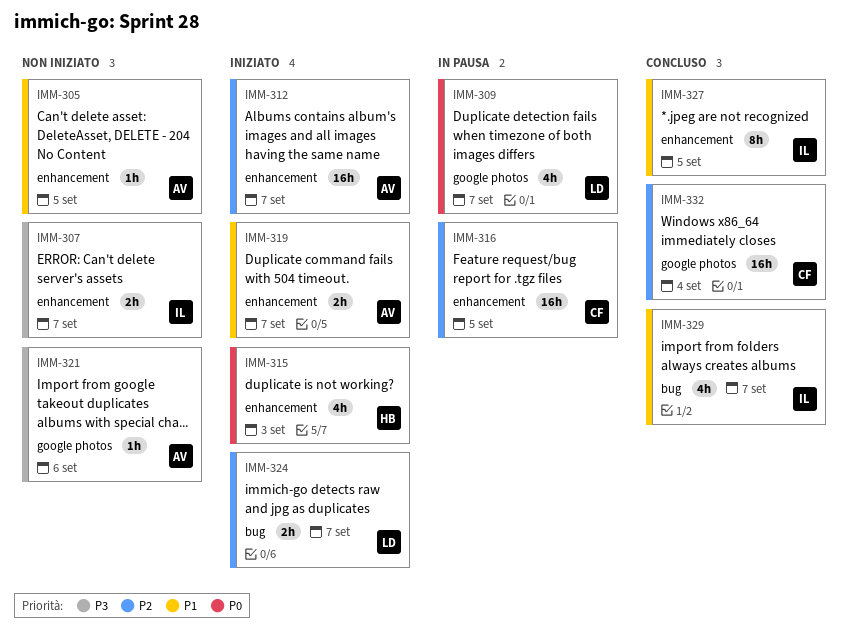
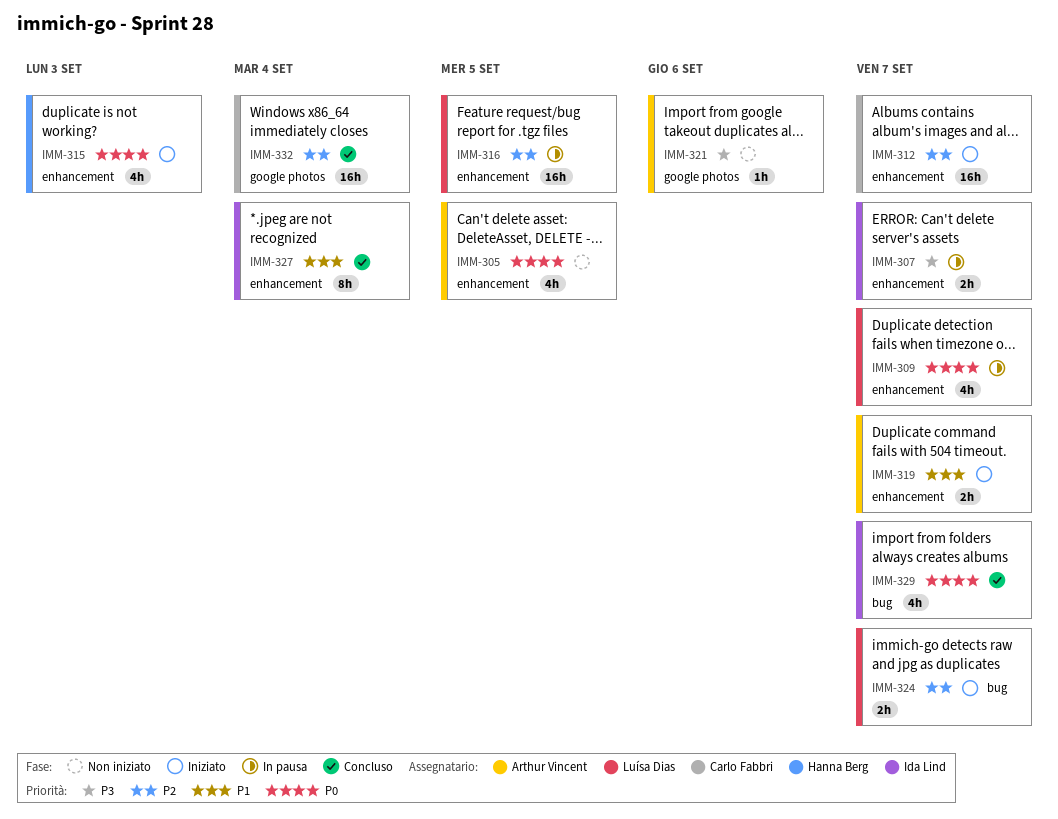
IMM-305, priority: P1 -> P0
IMM-305, estimate: 1h -> 4h
IMM-307, status: Non iniziato -> In pausa
IMM-309, label: google photos -> enhancement
IMM-312, owner: Arthur Vincent -> Carlo Fabbri
IMM-316, owner: Carlo Fabbri -> Luísa Dias
IMM-327, due: Sep 5 -> Sep 4
IMM-329, priority: P1 -> P0

